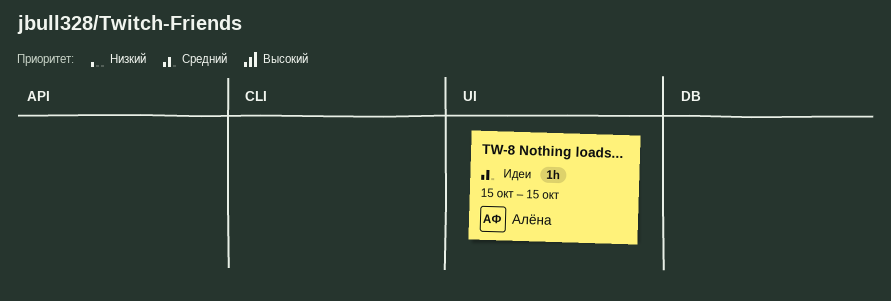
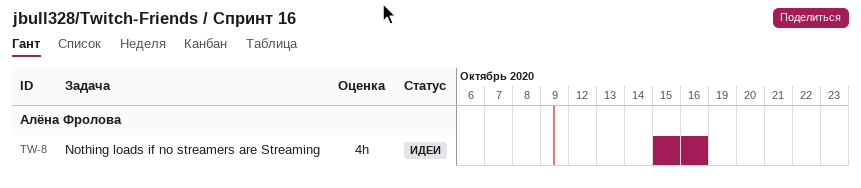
TW-8, estimate: 1h -> 4h
TW-8, due: Oct 15 -> Oct 16

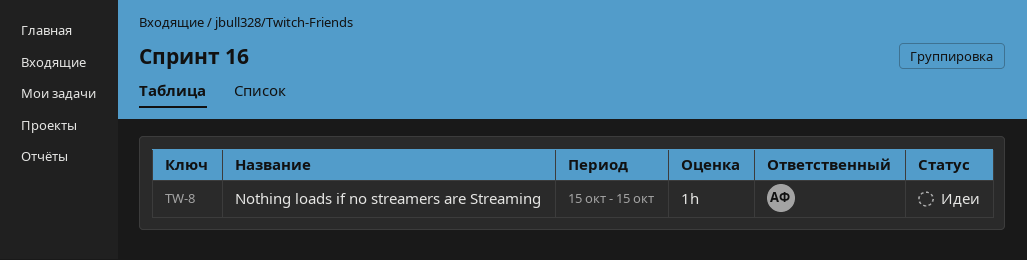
TW-8, estimate: 4h -> 1h
TW-8, due: Oct 16 -> Oct 15

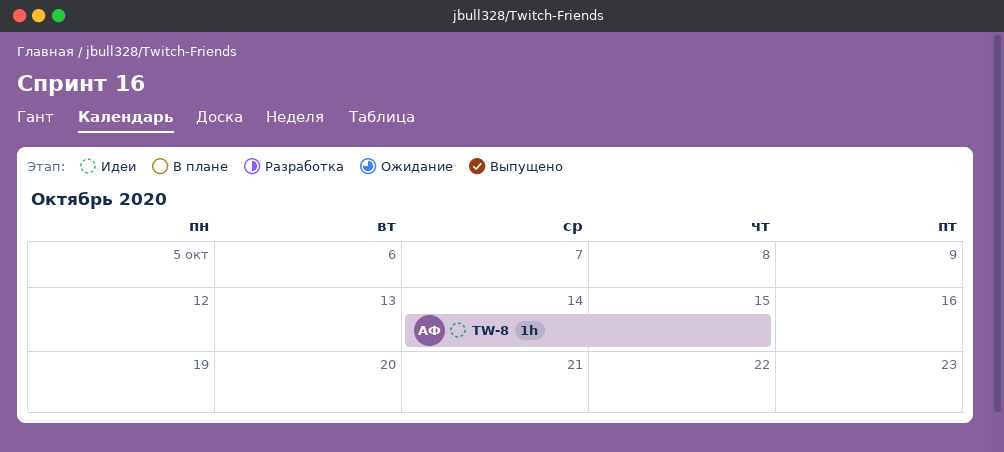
TW-8, start: Oct 15 -> Oct 14

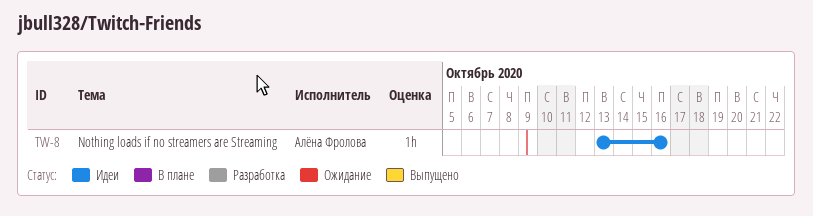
TW-8, start: Oct 14 -> Oct 13
TW-8, due: Oct 15 -> Oct 16

